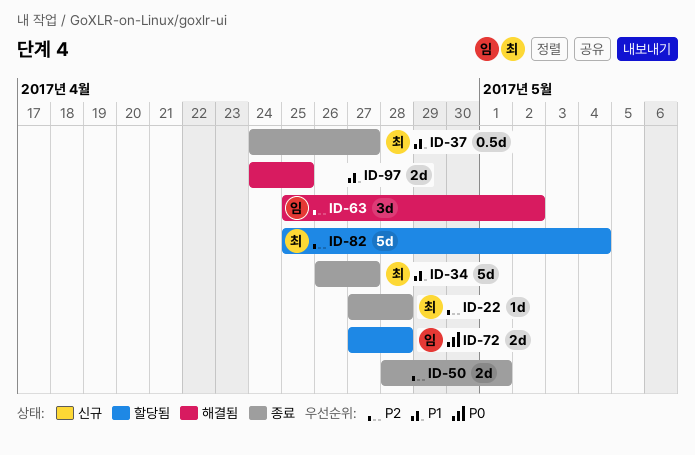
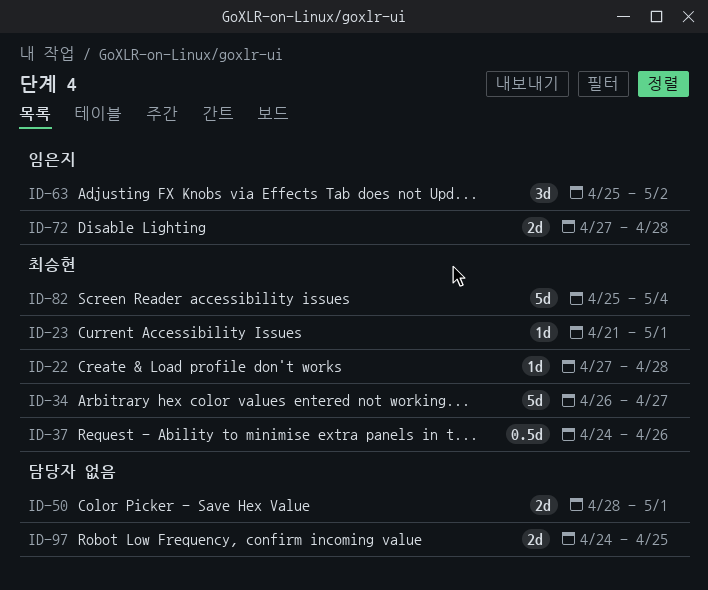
ID-23: none -> present
ID-37, due: Apr 27 -> Apr 26

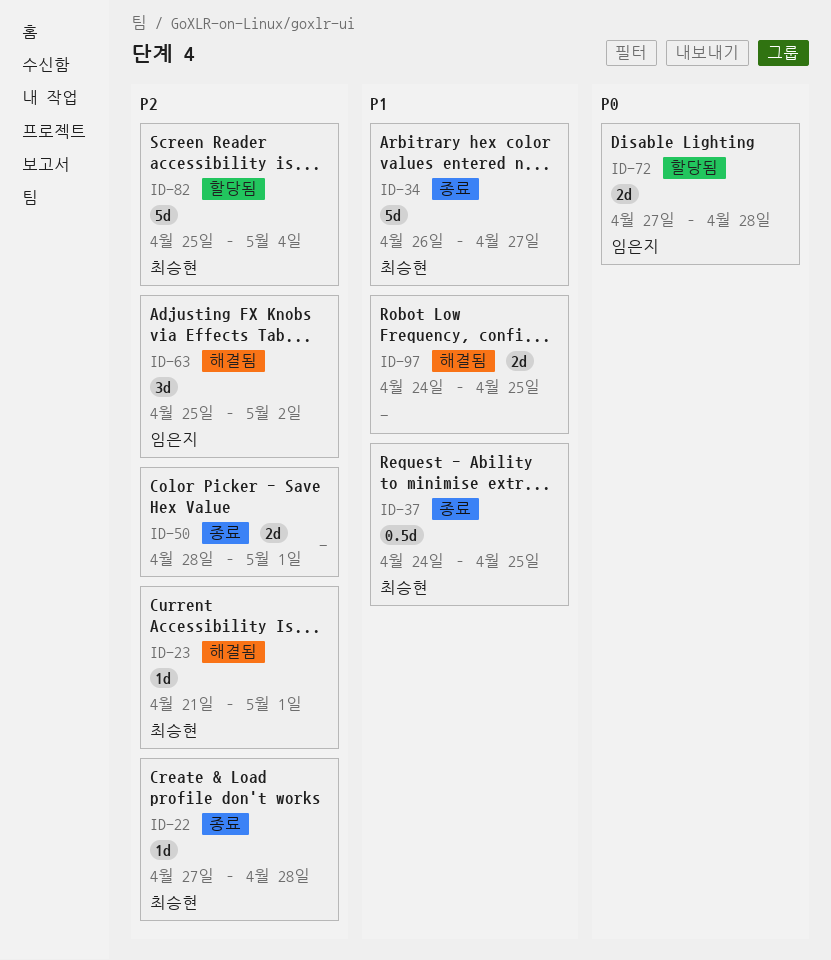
ID-37, due: Apr 26 -> Apr 25

